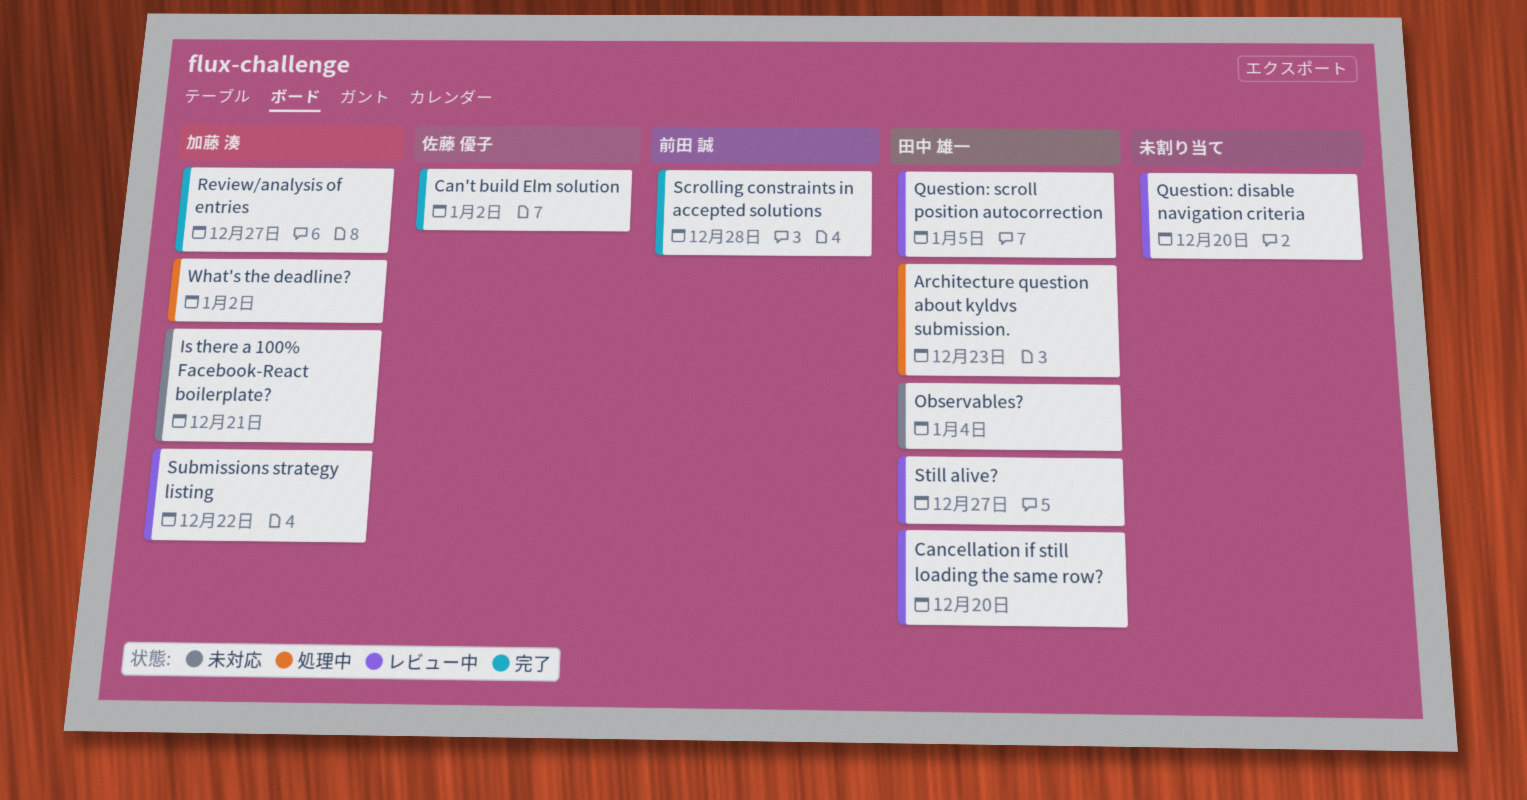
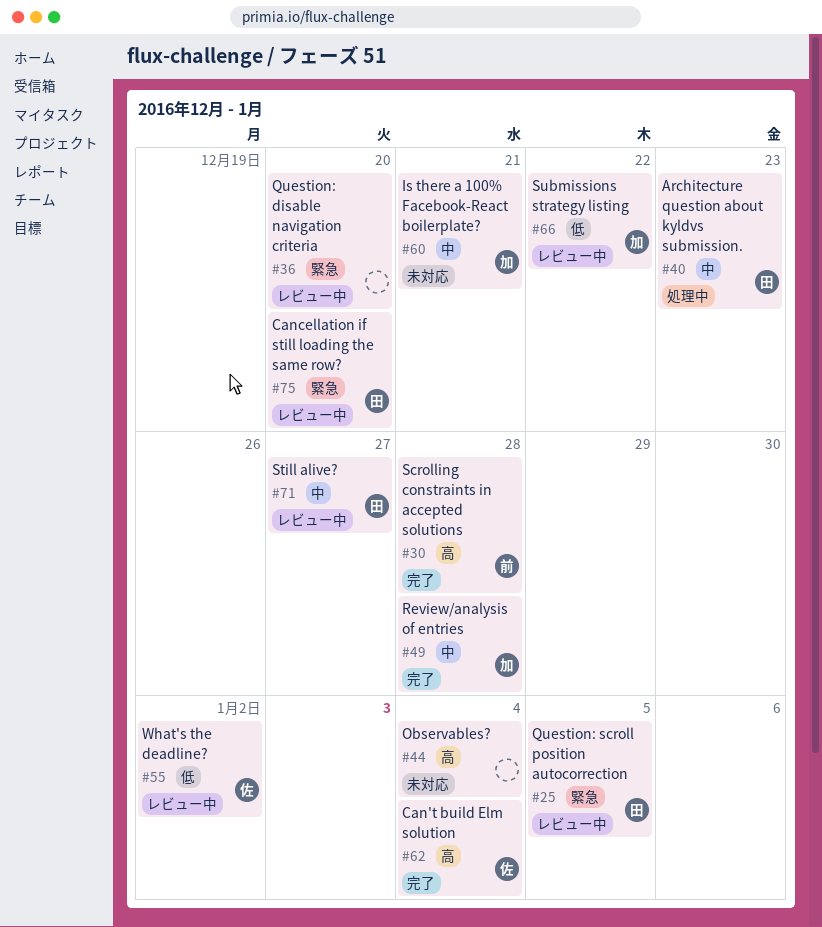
Can't build Elm solution, due: Jan 2 -> Jan 4
Observables?, owner: 田中 雄一 -> none
Review/analysis of entries, due: Dec 27 -> Dec 28
What's the deadline?, status: 処理中 -> レビュー中
What's the deadline?, owner: 加藤 湊 -> 佐藤 優子

